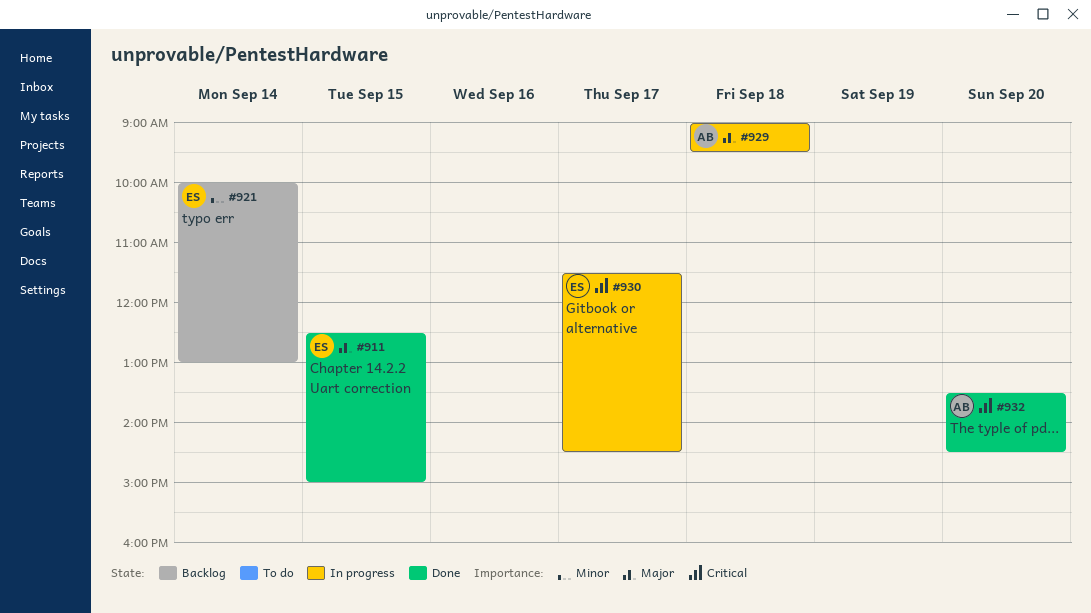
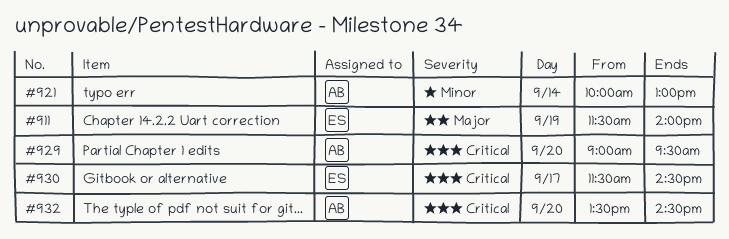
#911, day: Sep 15 -> Sep 19
#911, begins: 12:30 -> 11:30
#911, ends: 15:00 -> 14:00
#921, owner: ES -> AB
#929, priority: Major -> Critical
#929, day: Sep 18 -> Sep 20

